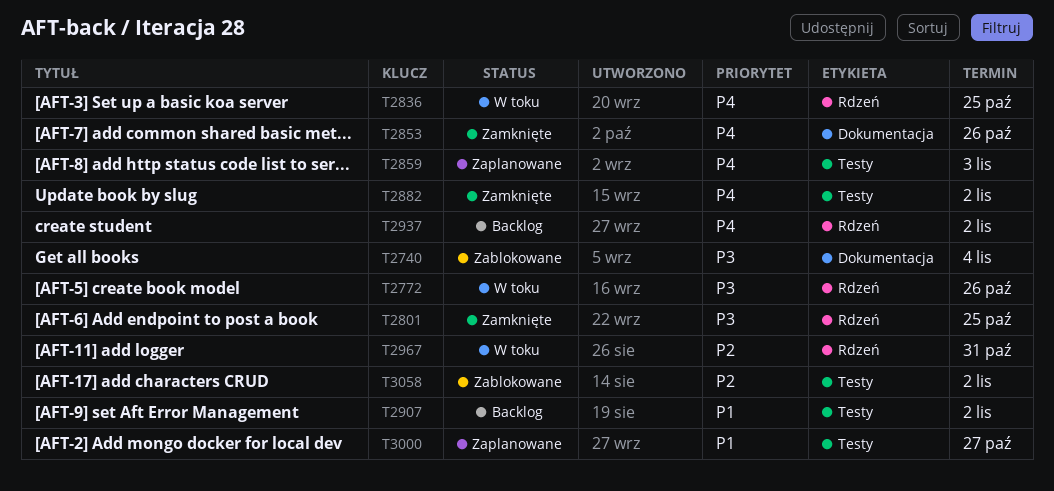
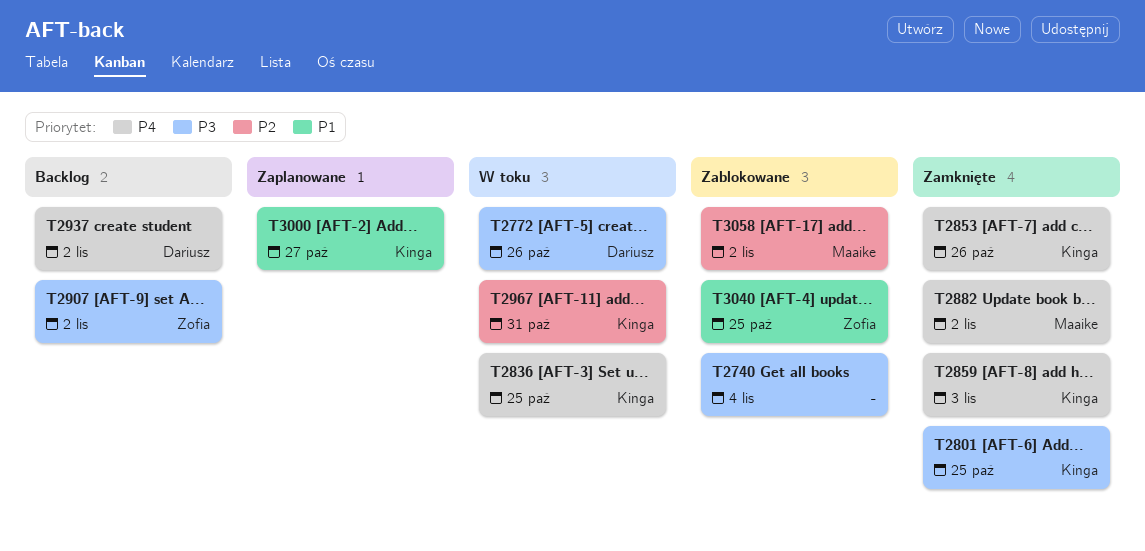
T2859, status: Zaplanowane -> Zamknięte
T2907, priority: P1 -> P3
T3040: none -> present

